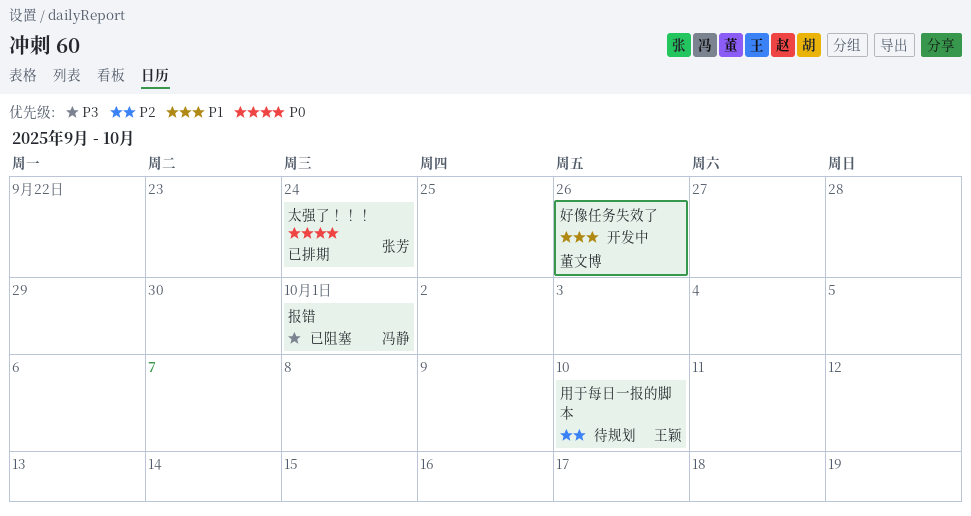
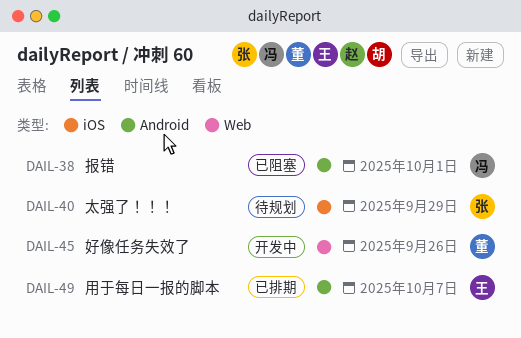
太强了！！！, status: 已排期 -> 待规划
太强了！！！, due: Sep 24 -> Sep 29
用于每日一报的脚本, status: 待规划 -> 已排期
用于每日一报的脚本, due: Oct 10 -> Oct 7

